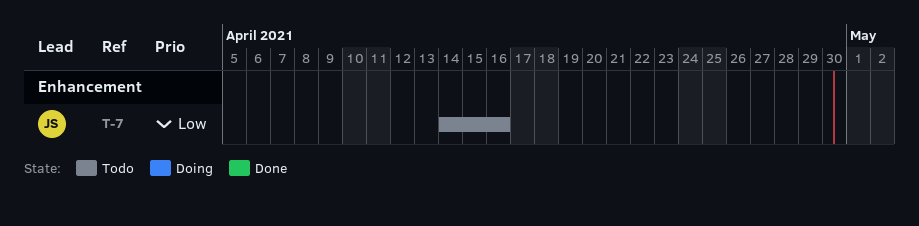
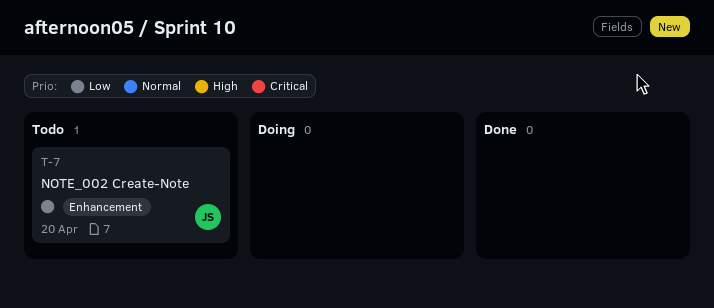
T-7, due: Apr 16 -> Apr 20

